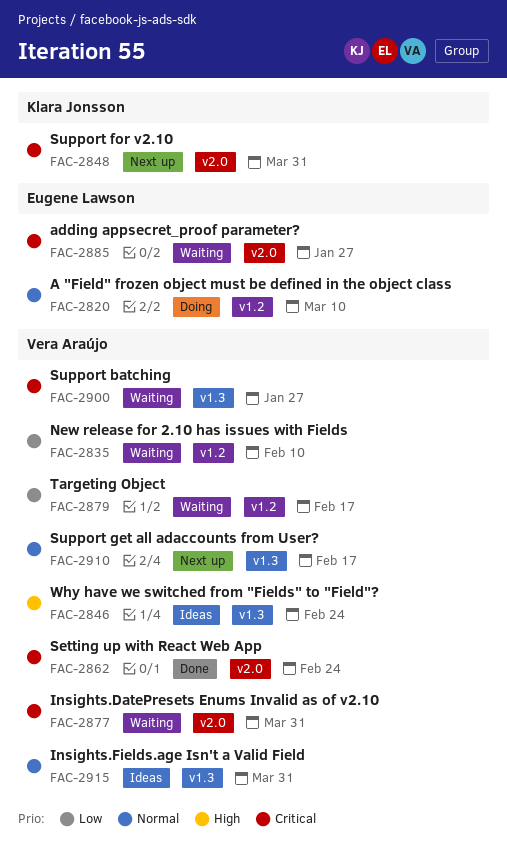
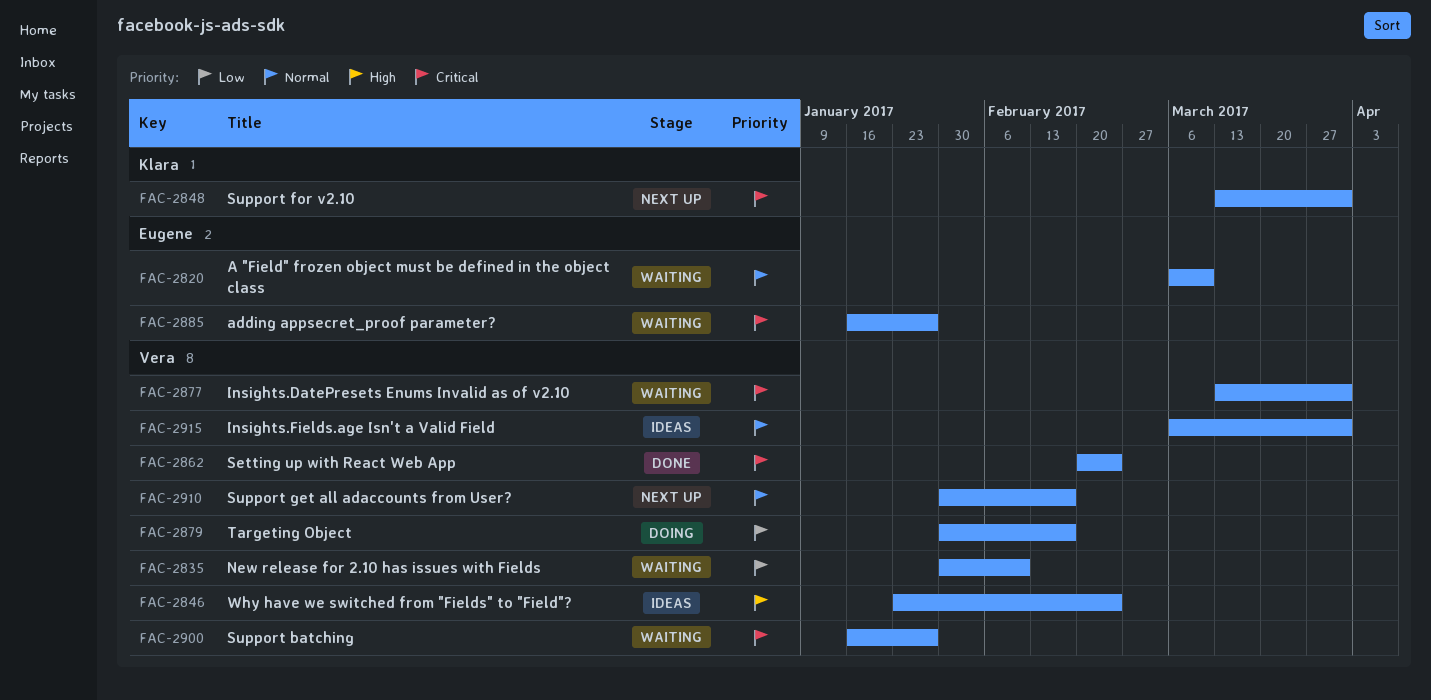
FAC-2820, status: Doing -> Waiting
FAC-2879, status: Waiting -> Doing

